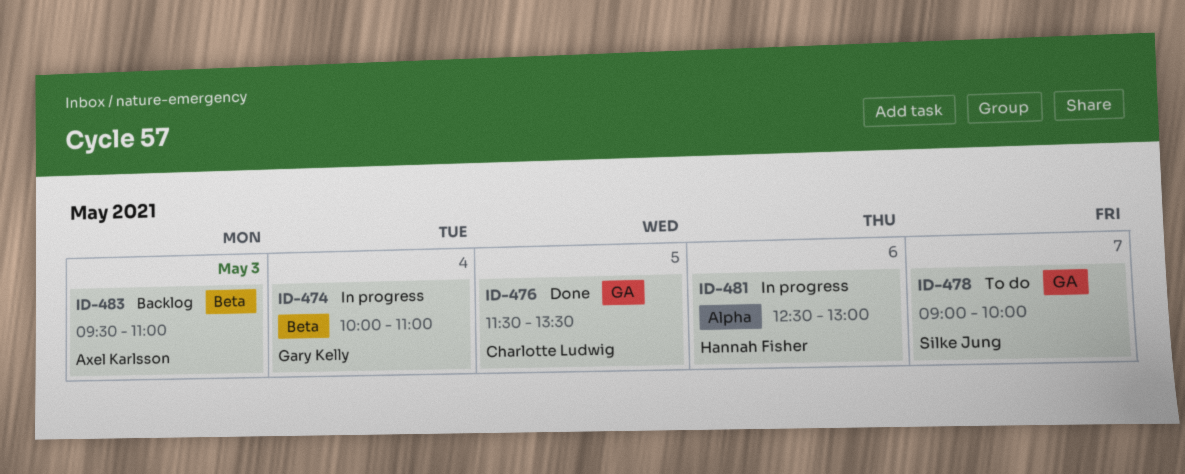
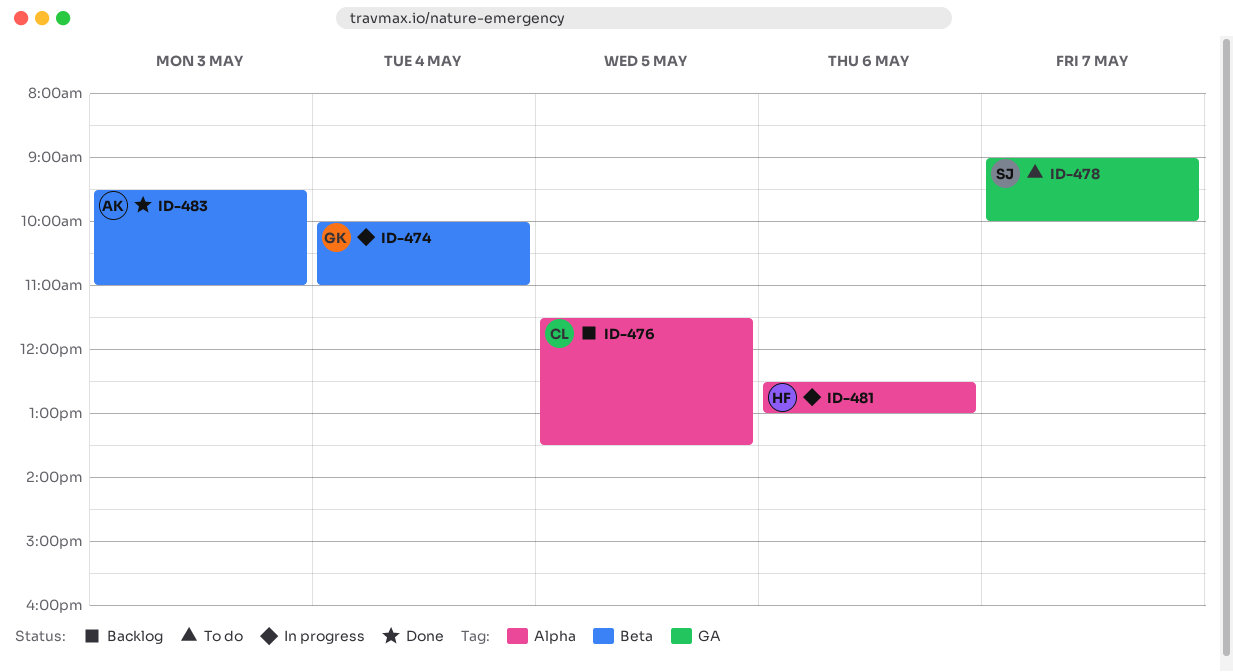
ID-476, status: Done -> Backlog
ID-476, label: GA -> Alpha
ID-483, status: Backlog -> Done

